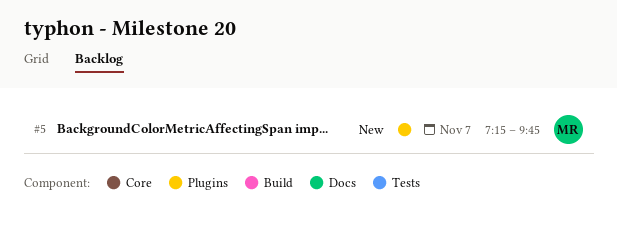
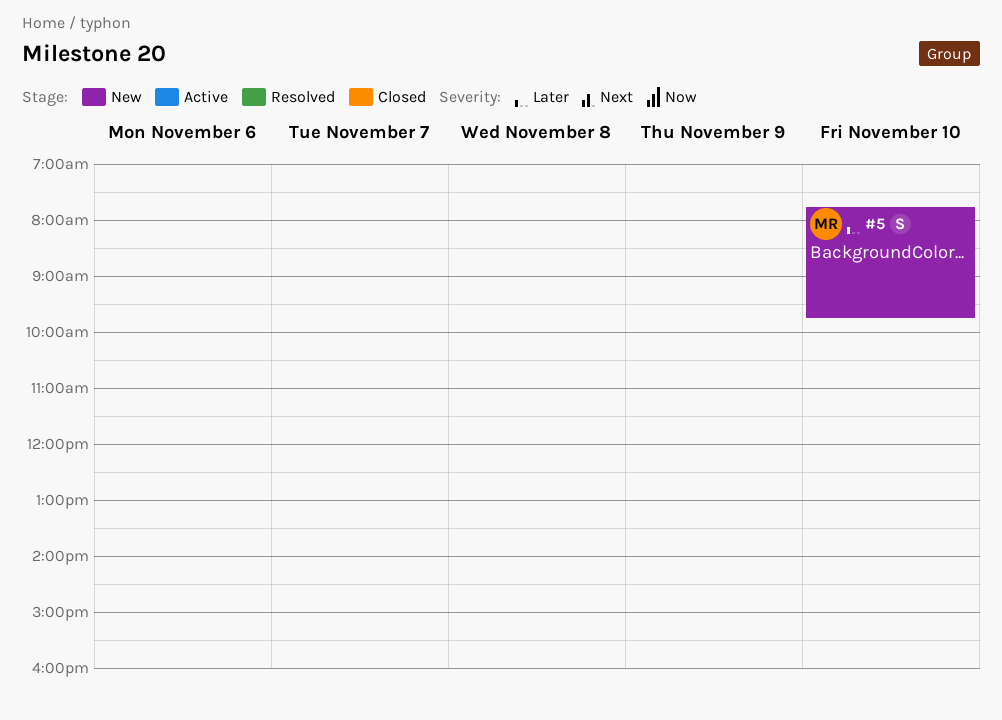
#5, day: Nov 7 -> Nov 10
#5, begins: 07:15 -> 07:45

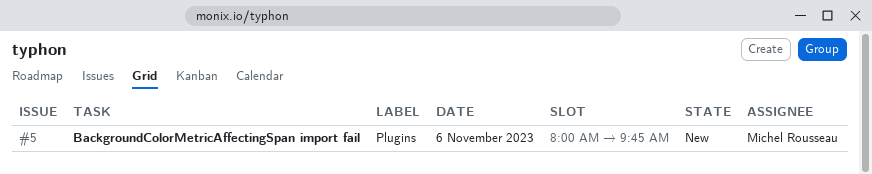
#5, day: Nov 10 -> Nov 6
#5, begins: 07:45 -> 08:00

